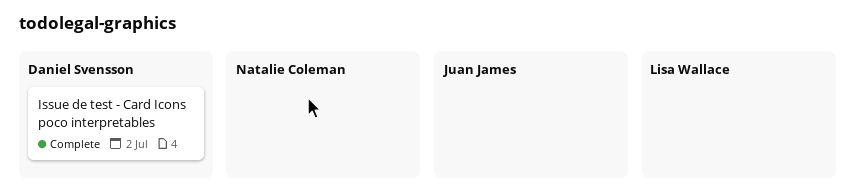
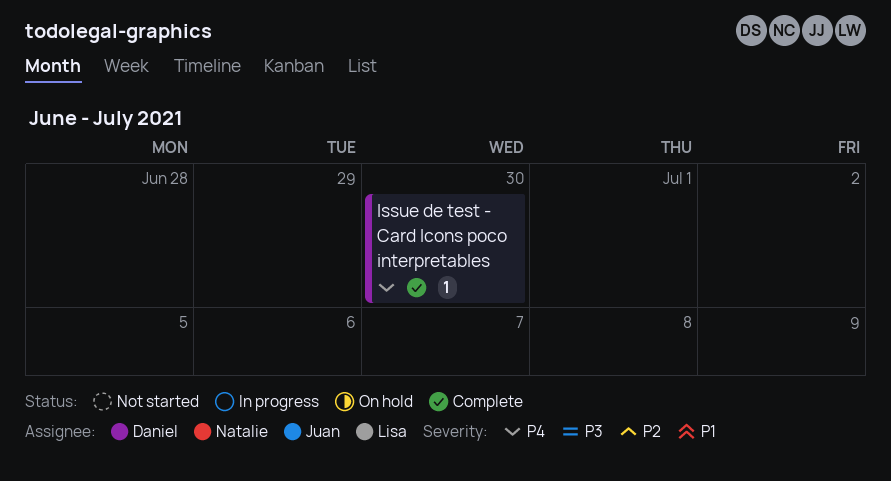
Issue de test - Card Icons poco interpretables, due: Jul 2 -> Jun 30

